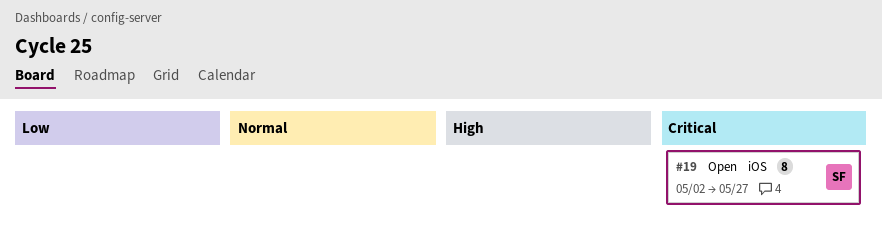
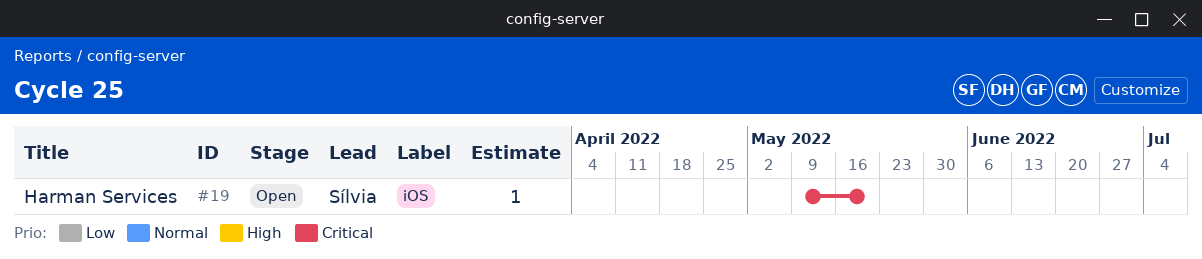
#19, estimate: 8 -> 1
#19, start: May 2 -> May 9
#19, due: May 27 -> May 20

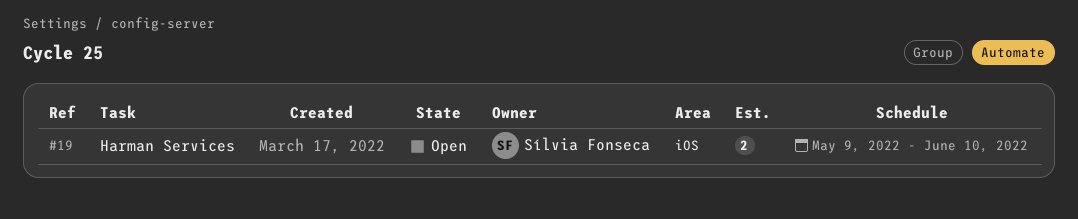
#19, estimate: 1 -> 2
#19, due: May 20 -> Jun 10

